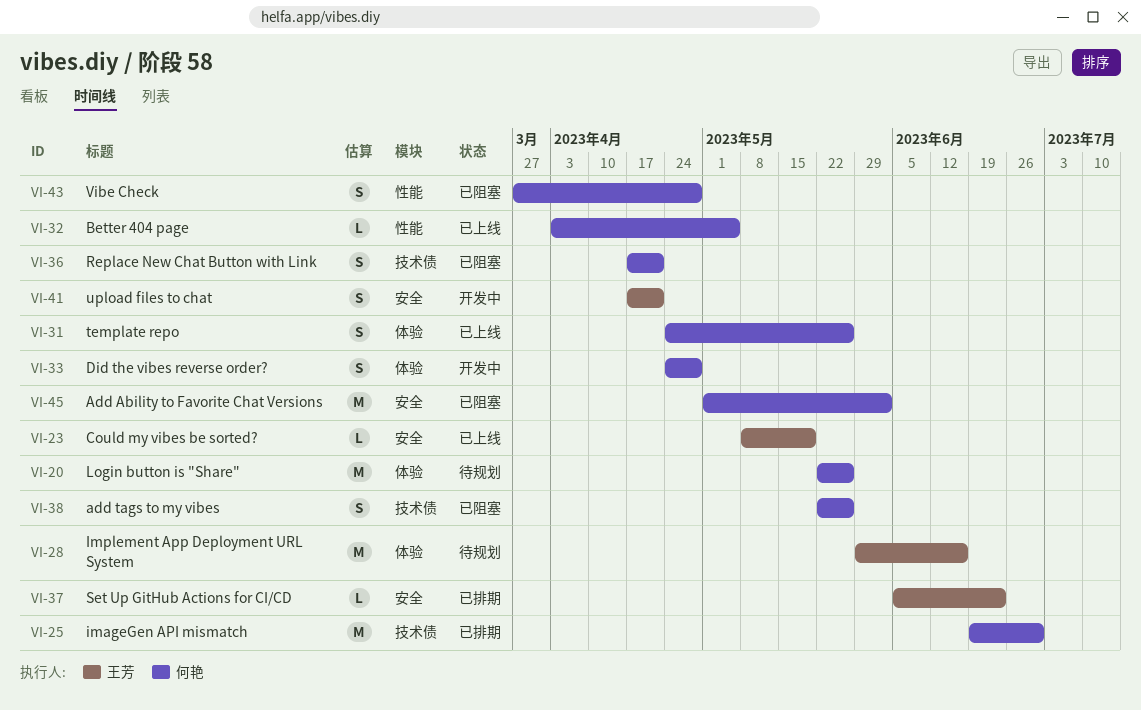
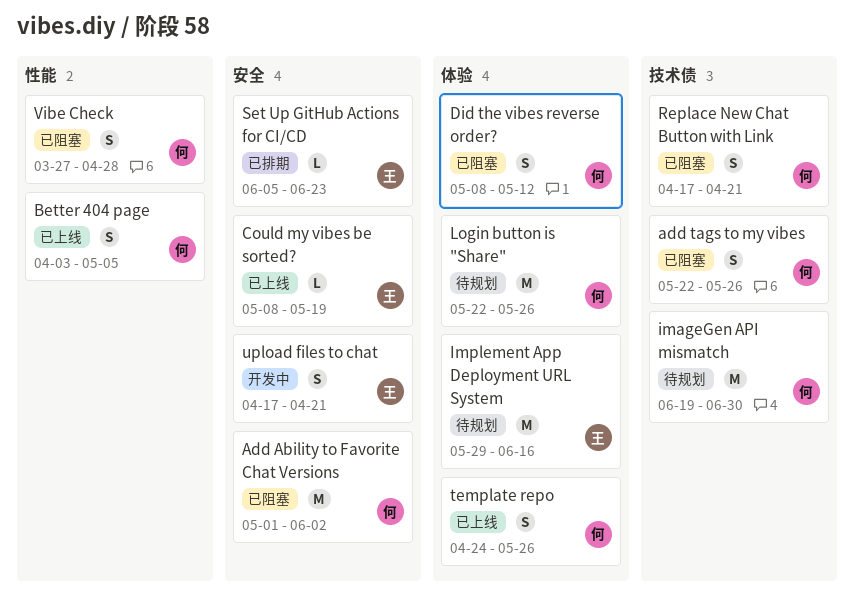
Better 404 page, estimate: L -> S
Did the vibes reverse order?, status: 开发中 -> 已阻塞
Did the vibes reverse order?, start: Apr 24 -> May 8
Did the vibes reverse order?, due: Apr 28 -> May 12
imageGen API mismatch, status: 已排期 -> 待规划

